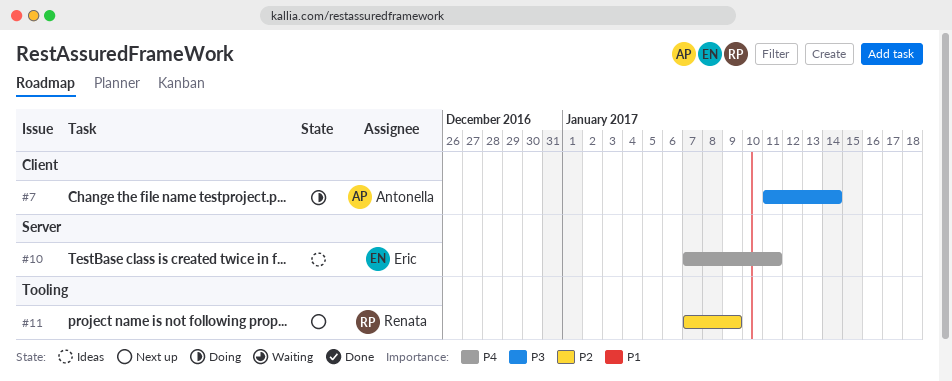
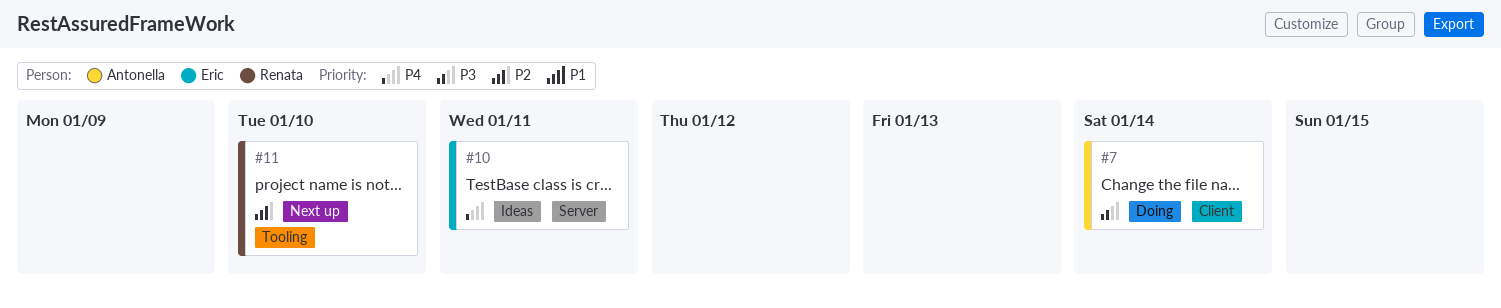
#11, due: Jan 9 -> Jan 10

